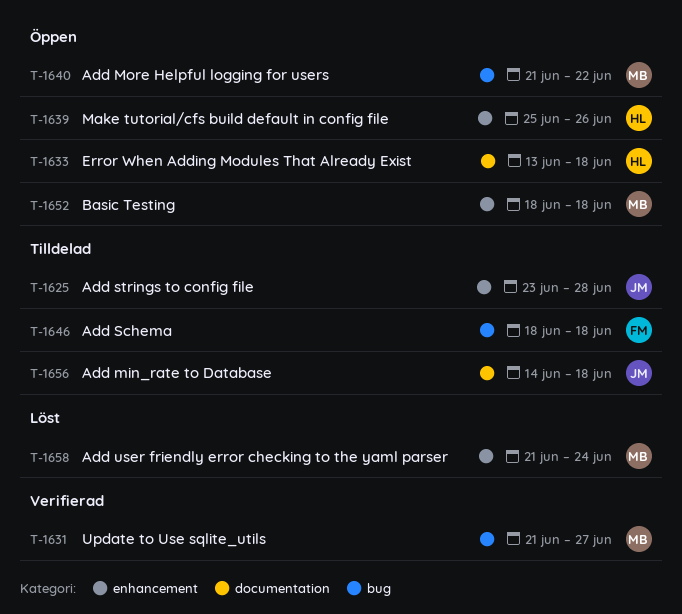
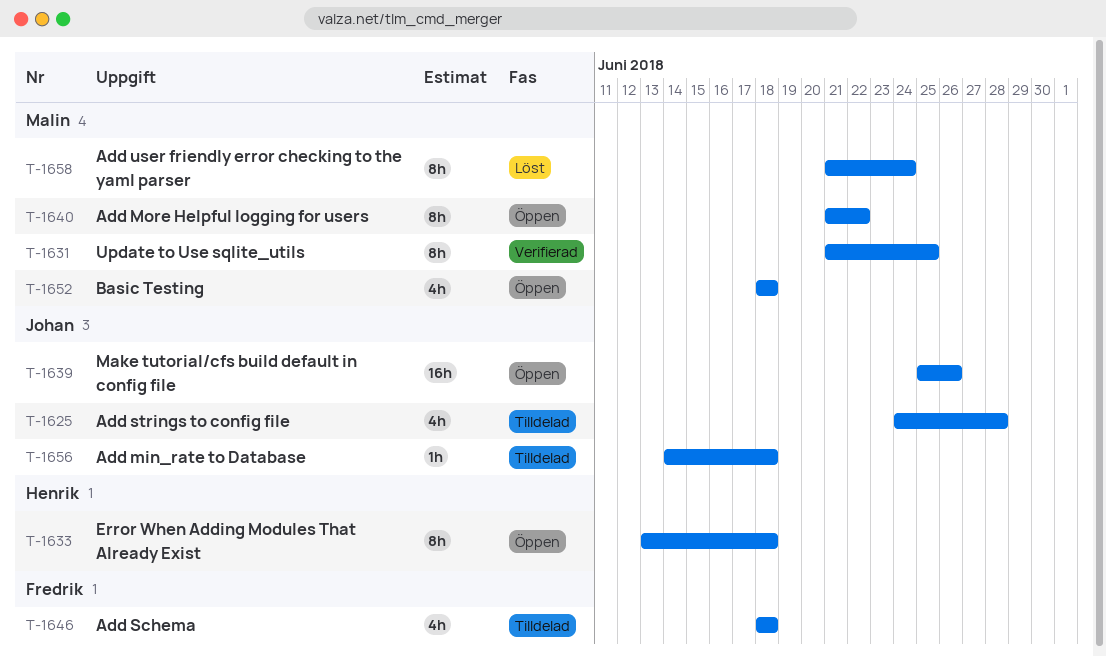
T-1625, start: Jun 23 -> Jun 24
T-1631, due: Jun 27 -> Jun 25
T-1639, owner: Henrik -> Johan

